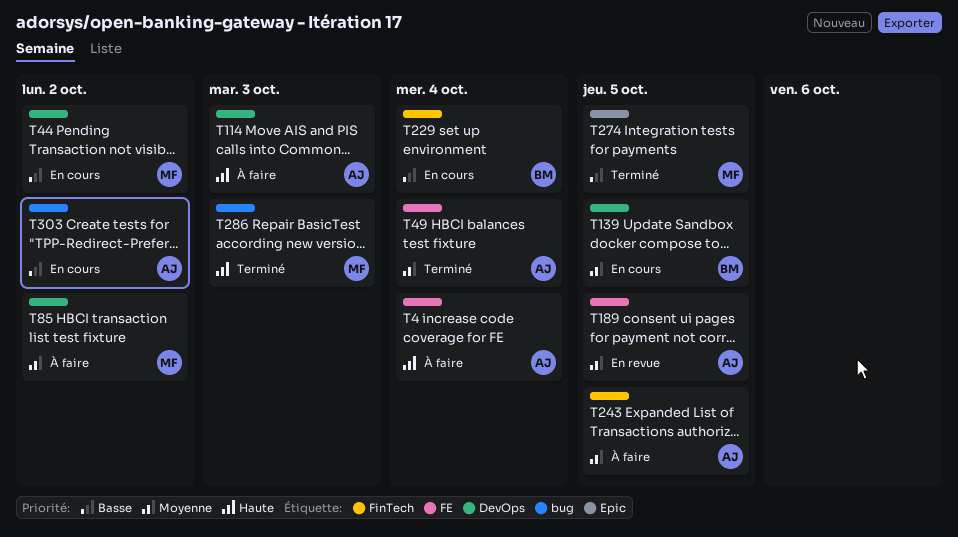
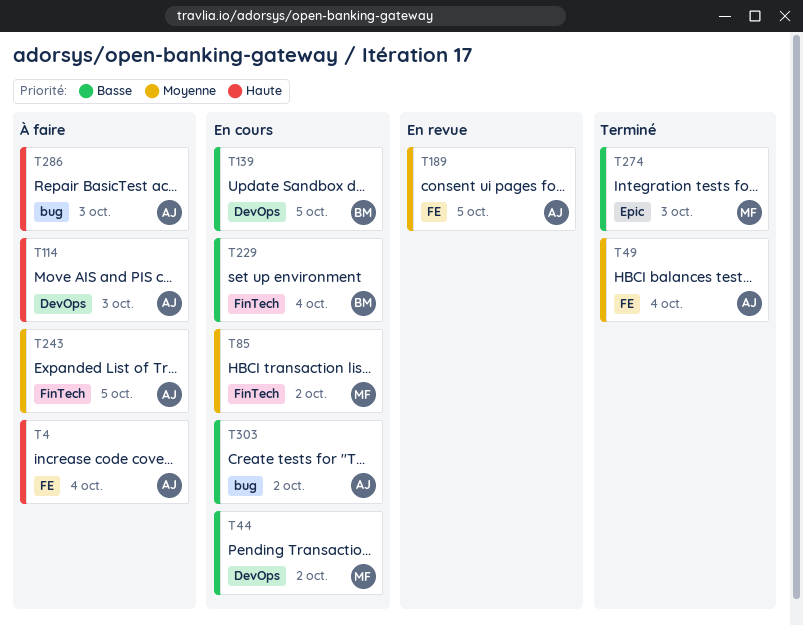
T85, status: À faire -> En cours
T85, label: DevOps -> FinTech
T139, priority: Moyenne -> Basse
T274, due: Oct 5 -> Oct 3
T286, status: Terminé -> À faire
T286, owner: MF -> AJ

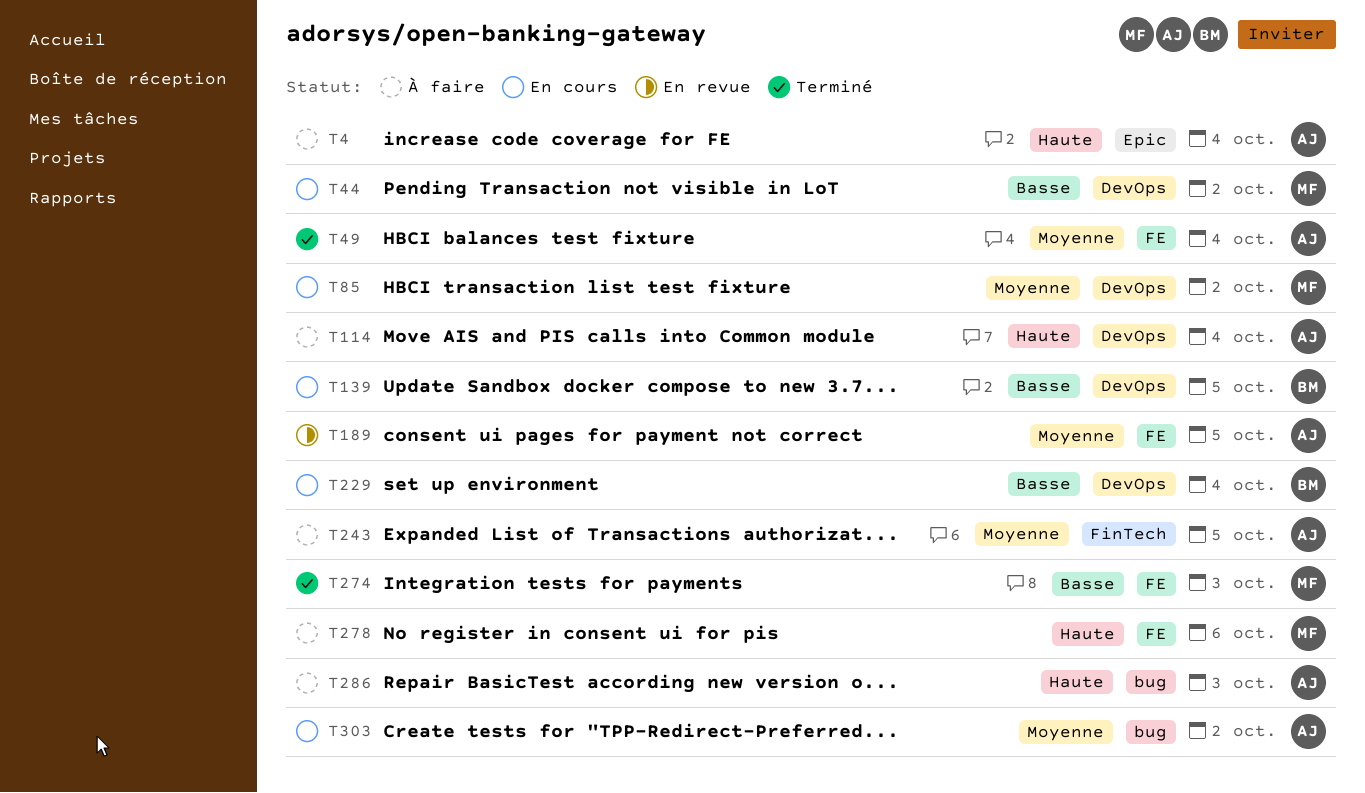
T4, label: FE -> Epic
T85, label: FinTech -> DevOps
T114, due: Oct 3 -> Oct 4
T229, label: FinTech -> DevOps
T274, label: Epic -> FE
T278: none -> present
T303, priority: Basse -> Moyenne

